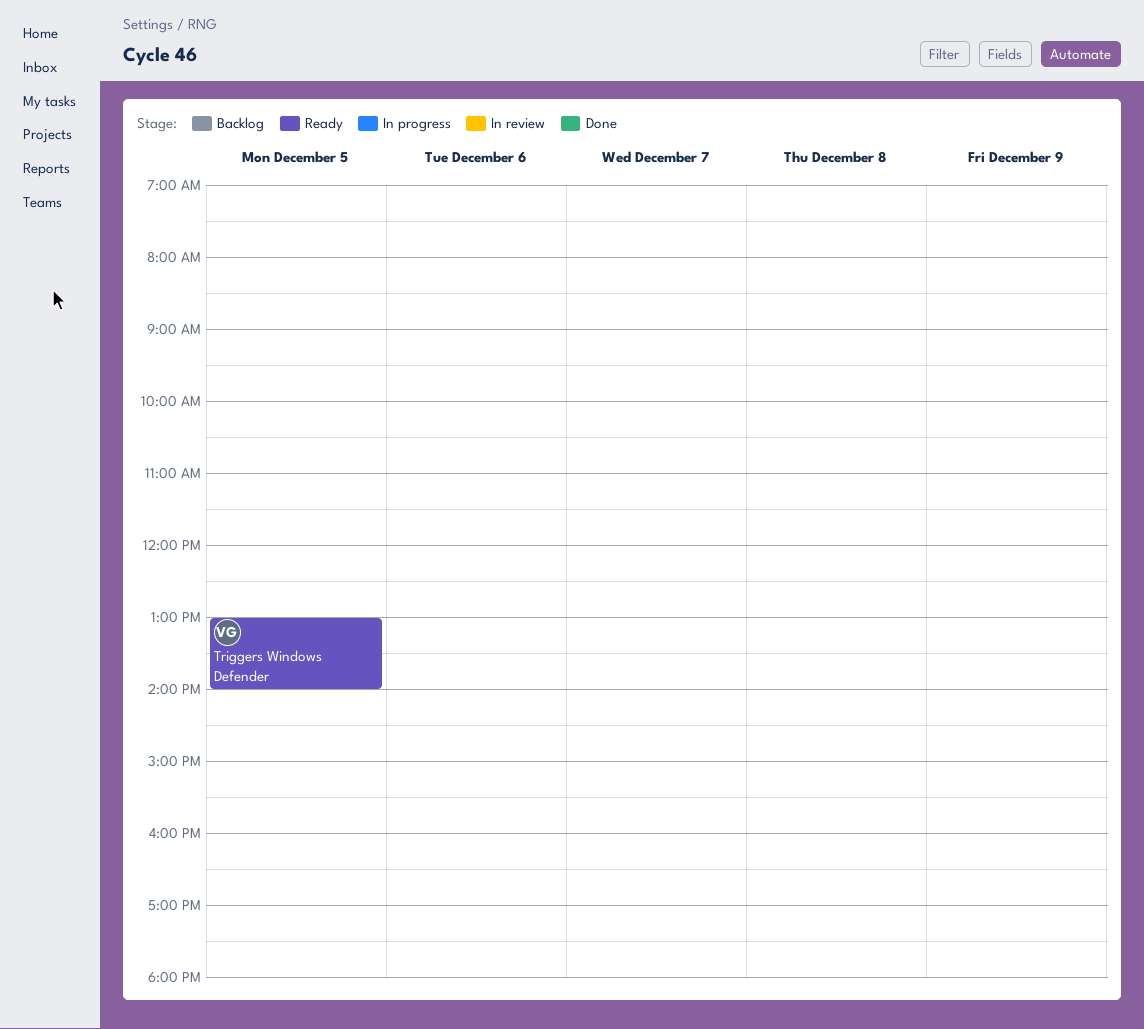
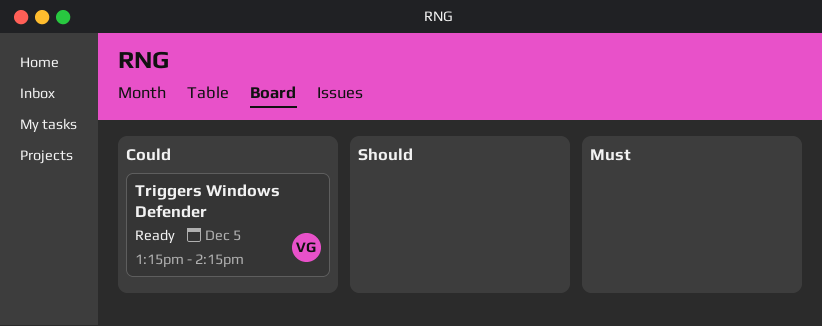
Triggers Windows Defender, begins: 13:00 -> 13:15
Triggers Windows Defender, ends: 14:00 -> 14:15

